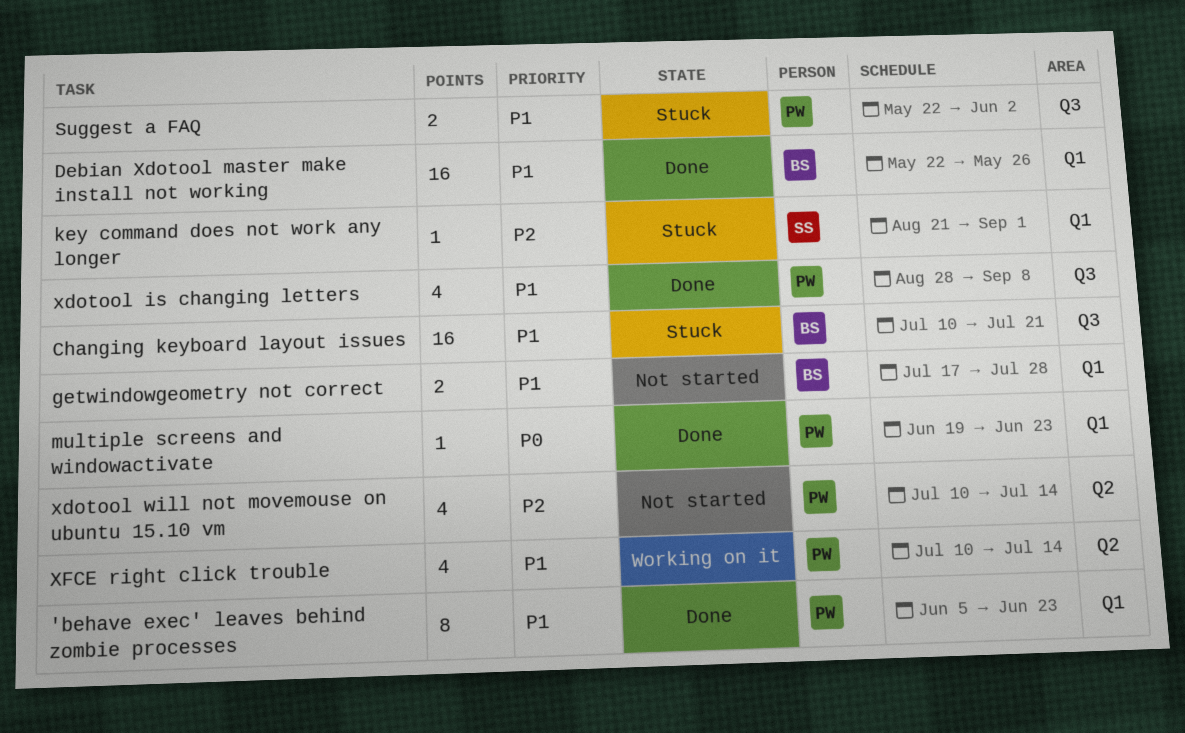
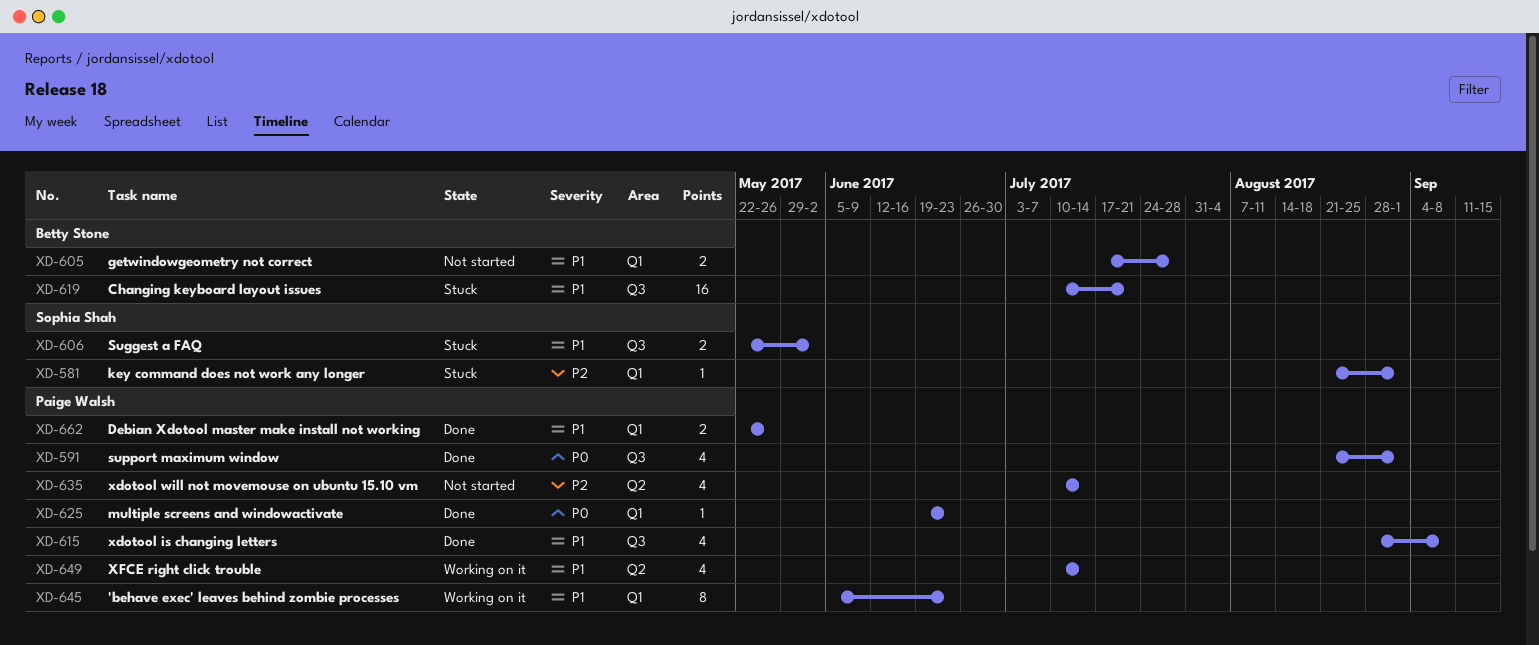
'behave exec' leaves behind zombie processes, status: Done -> Working on it
Debian Xdotool master make install not working, owner: Betty Stone -> Paige Walsh
Debian Xdotool master make install not working, estimate: 16 -> 2
Suggest a FAQ, owner: Paige Walsh -> Sophia Shah
support maximum window: none -> present

